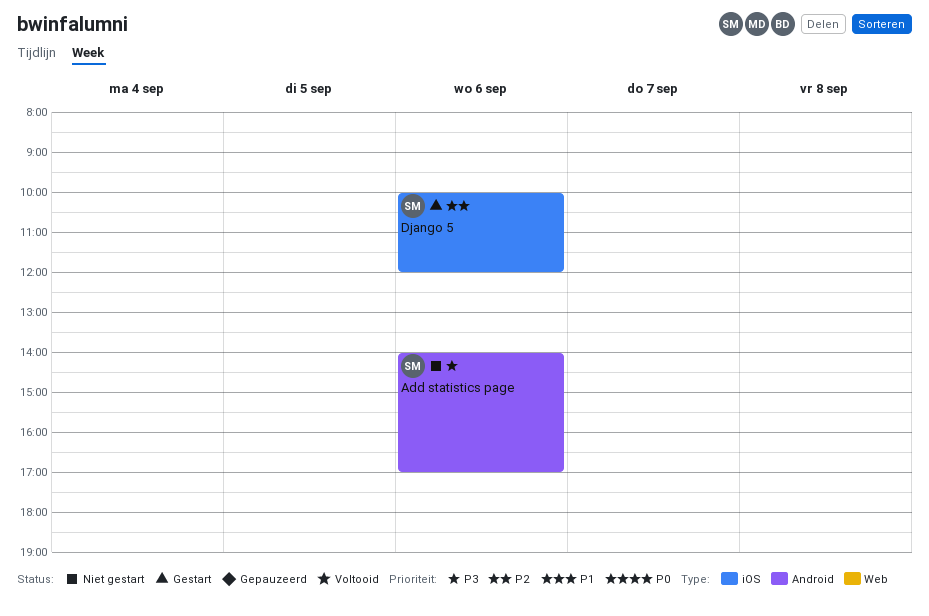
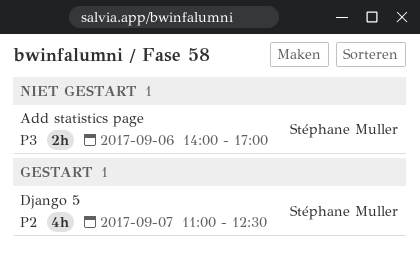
Django 5, day: Sep 6 -> Sep 7
Django 5, begins: 10:00 -> 11:00
Django 5, ends: 12:00 -> 12:30

